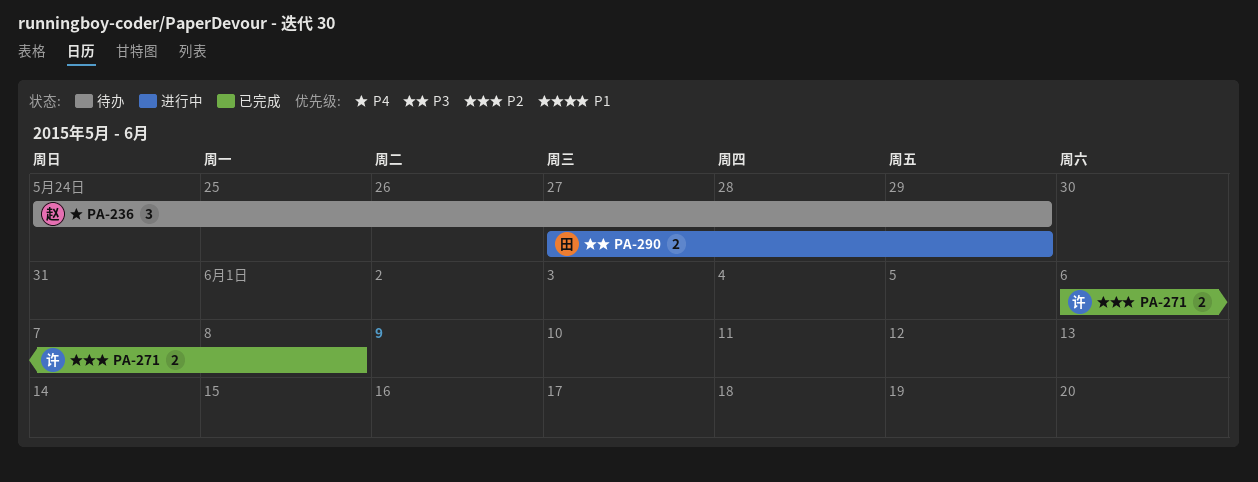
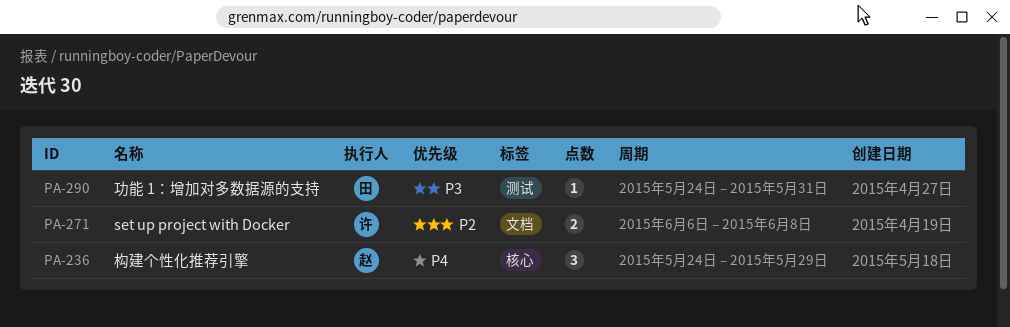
PA-290, estimate: 2 -> 1
PA-290, start: May 27 -> May 24
PA-290, due: May 29 -> May 31

